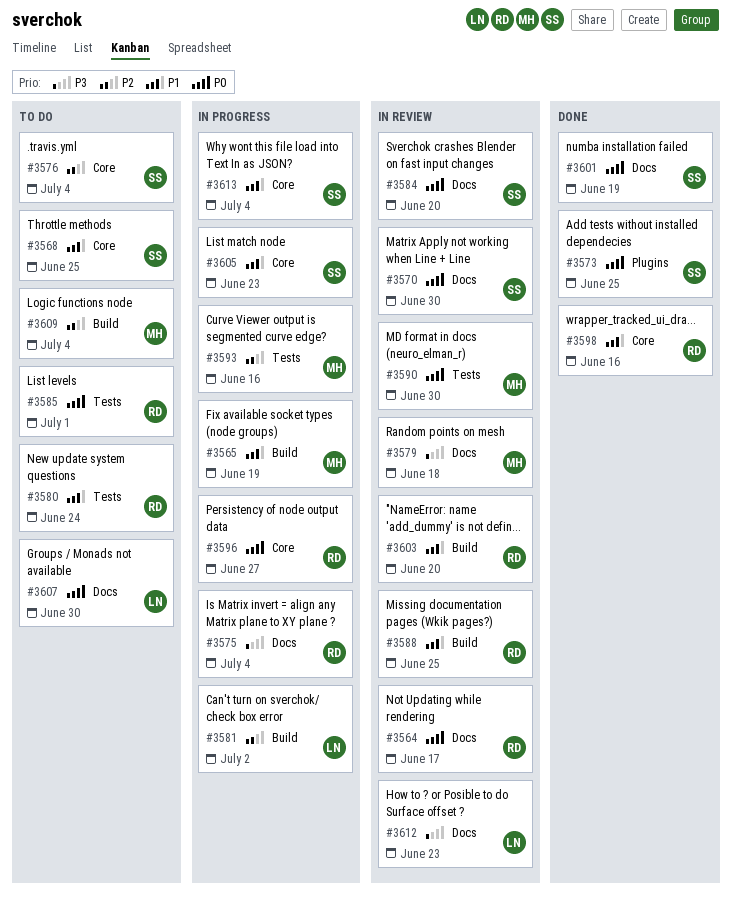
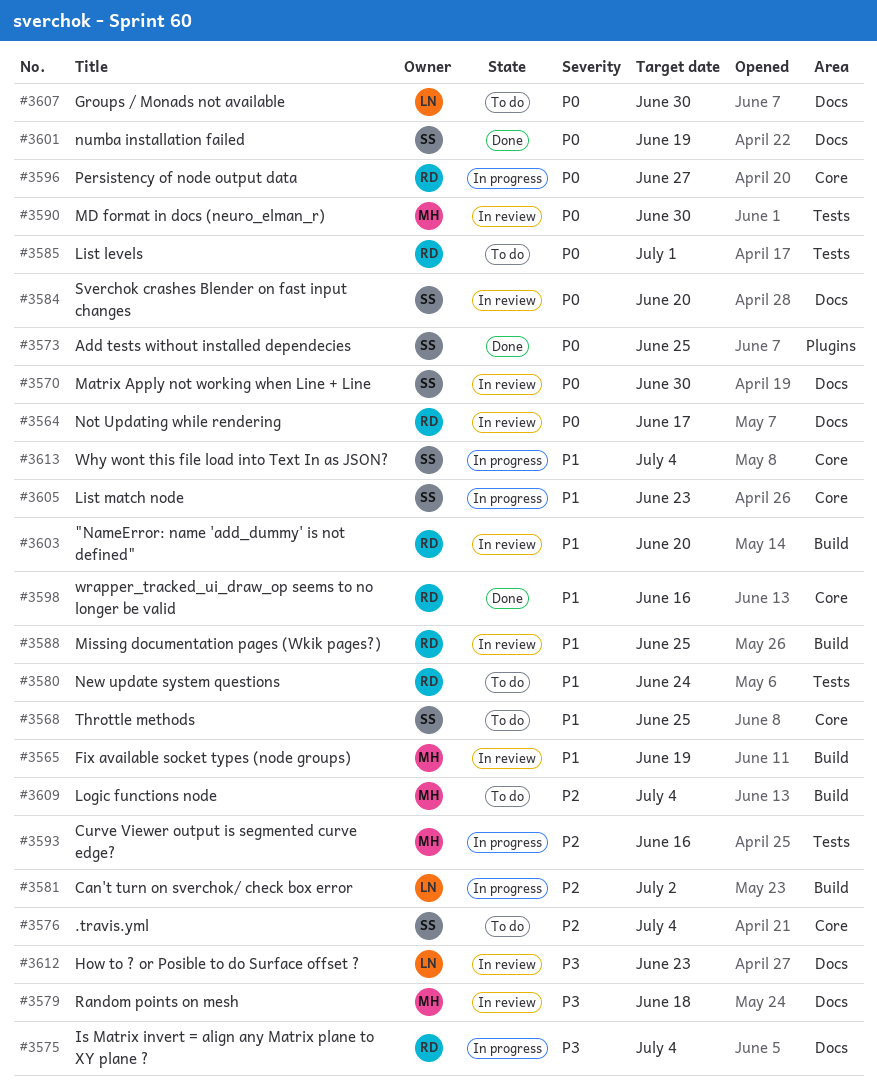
#3565, status: In progress -> In review

